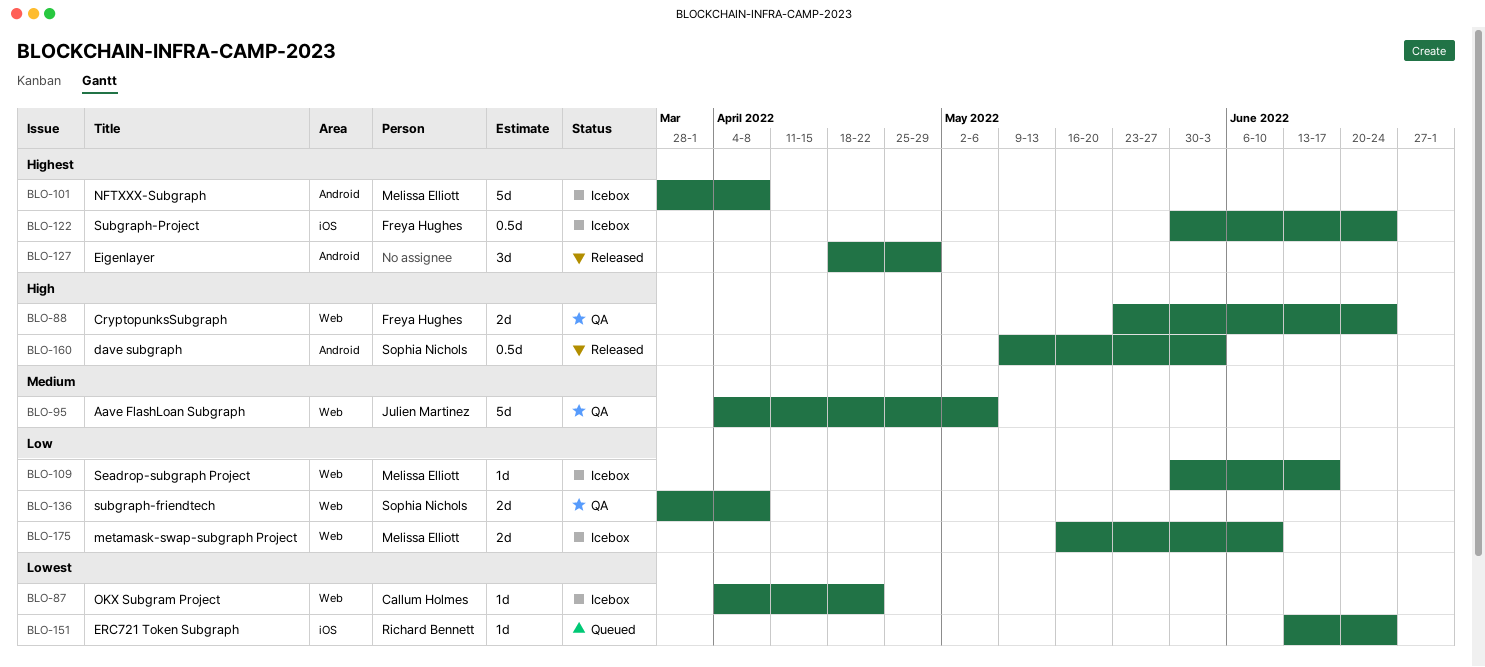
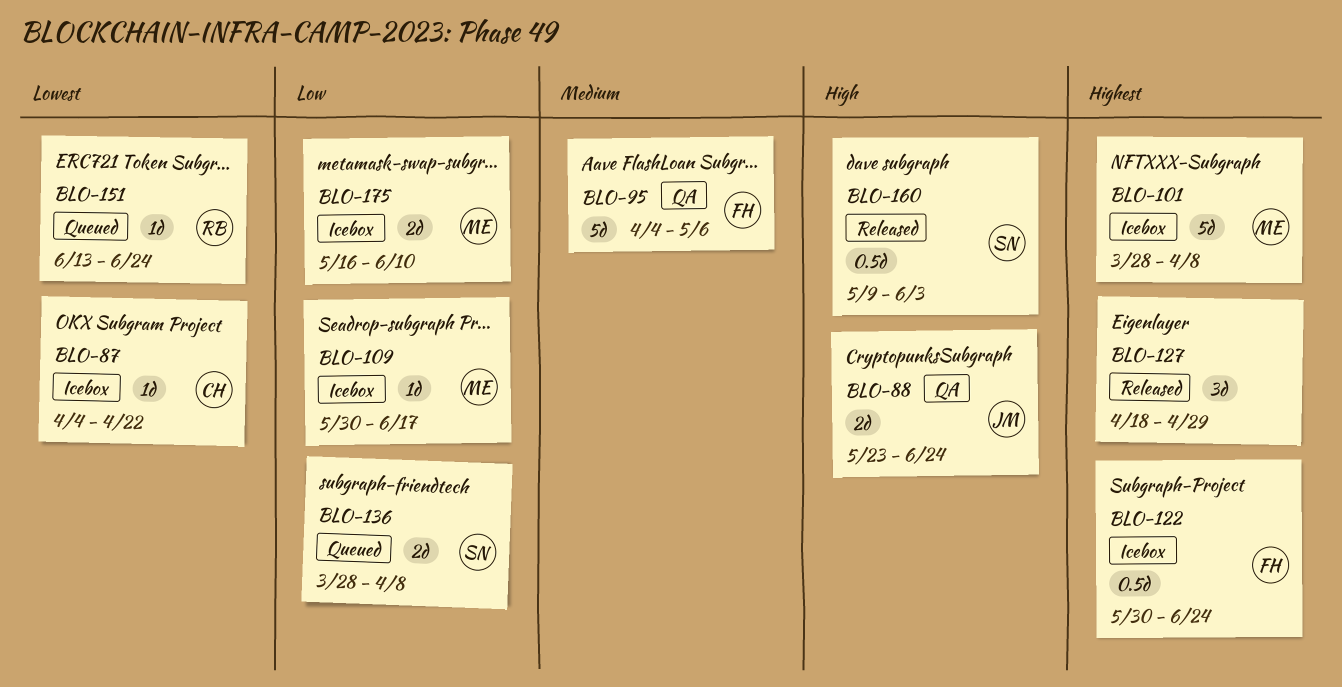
BLO-88, owner: Freya Hughes -> Julien Martinez
BLO-95, owner: Julien Martinez -> Freya Hughes
BLO-136, status: QA -> Queued

